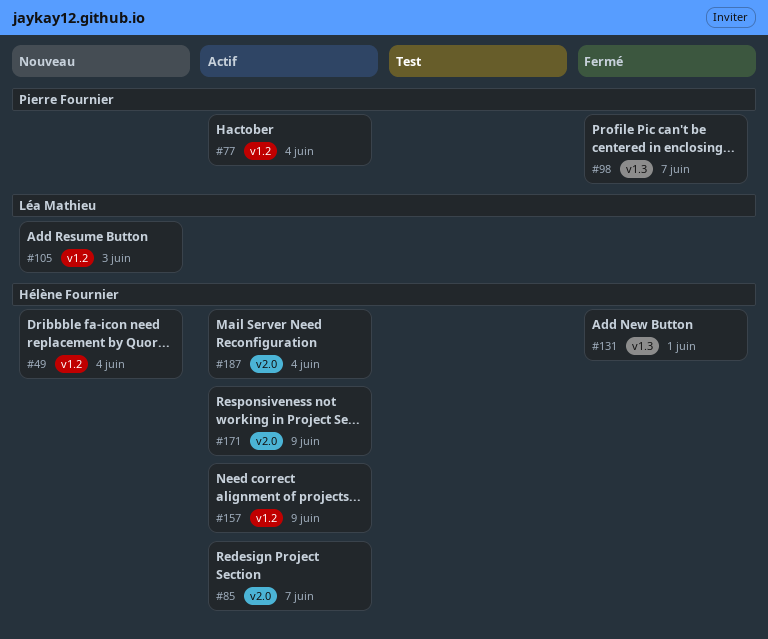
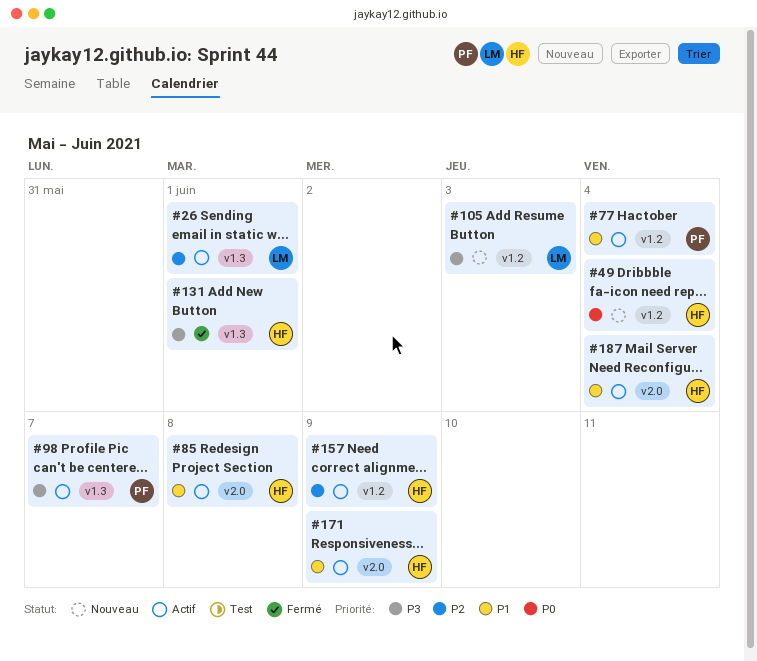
#26: none -> present
#85, due: Jun 7 -> Jun 8
#98, status: Fermé -> Actif

